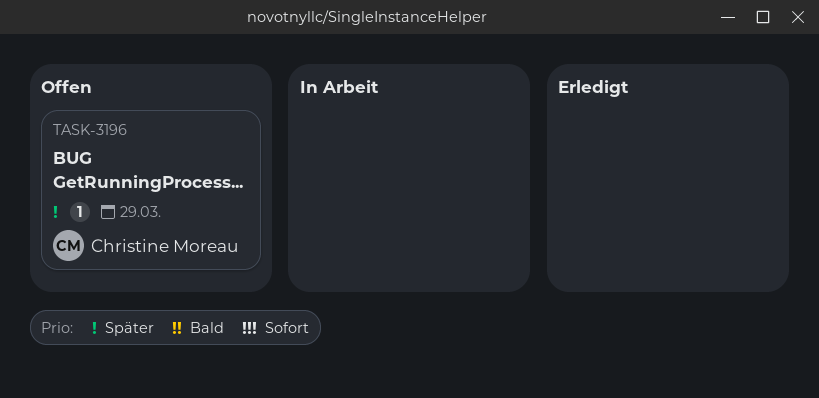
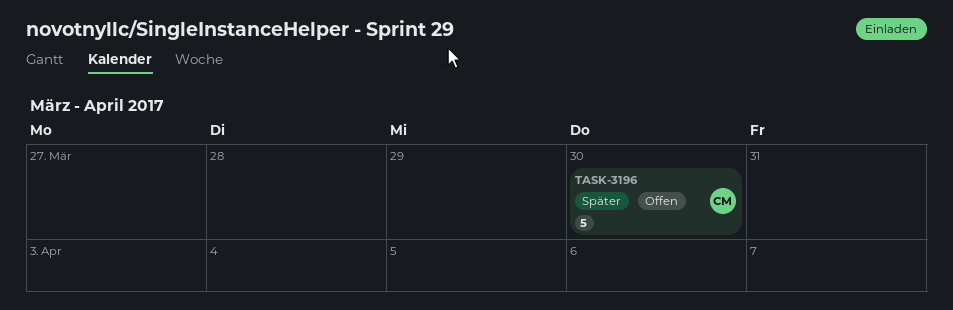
TASK-3196, estimate: 1 -> 5
TASK-3196, due: Mar 29 -> Mar 30

